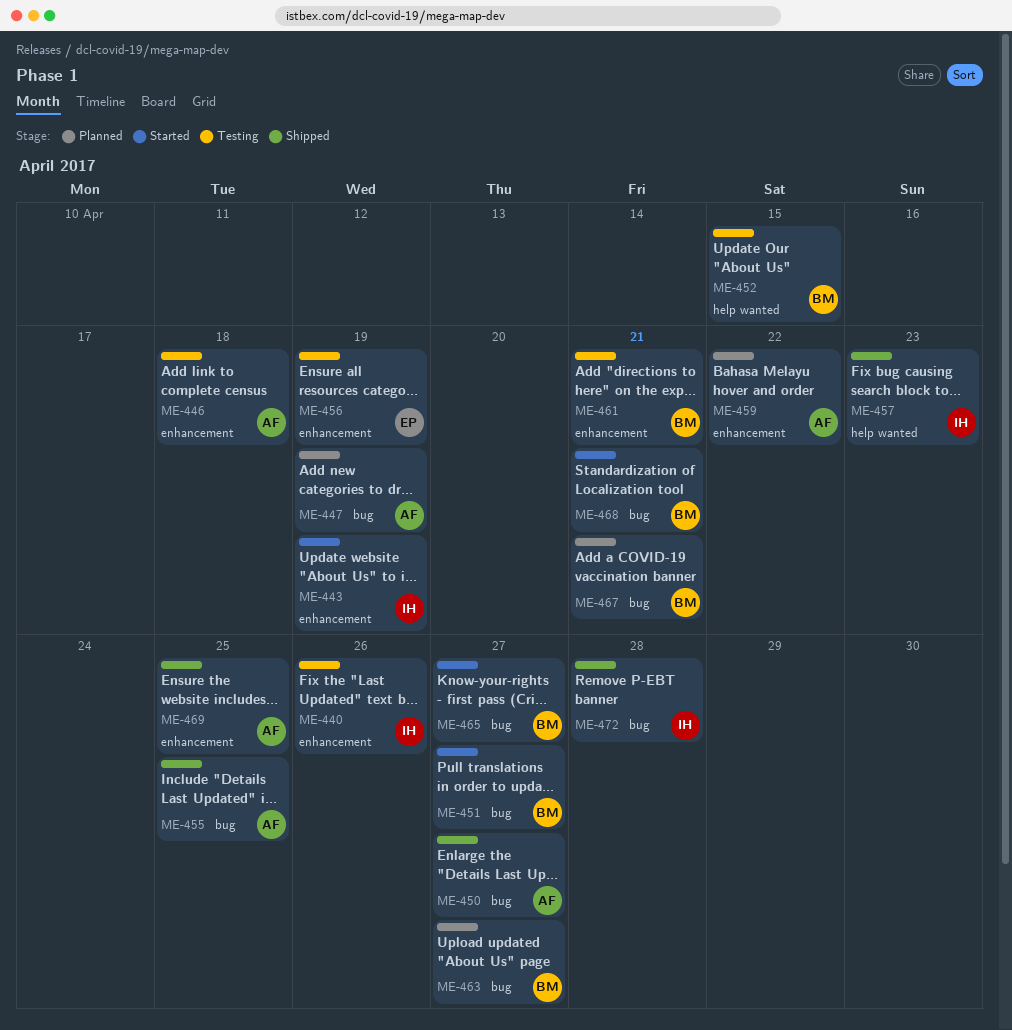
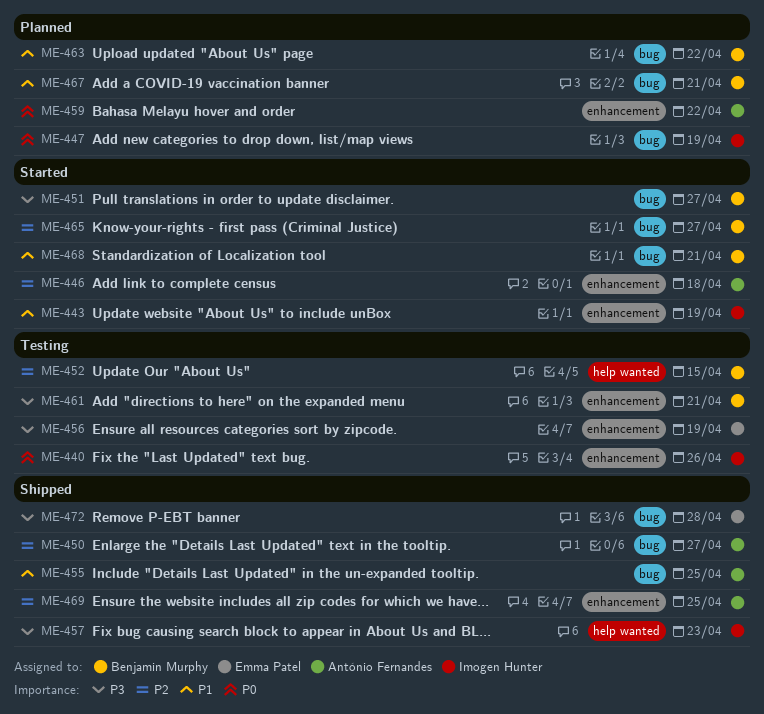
ME-446, status: Testing -> Started
ME-447, owner: António Fernandes -> Imogen Hunter
ME-463, due: Apr 27 -> Apr 22
ME-472, owner: Imogen Hunter -> Emma Patel

